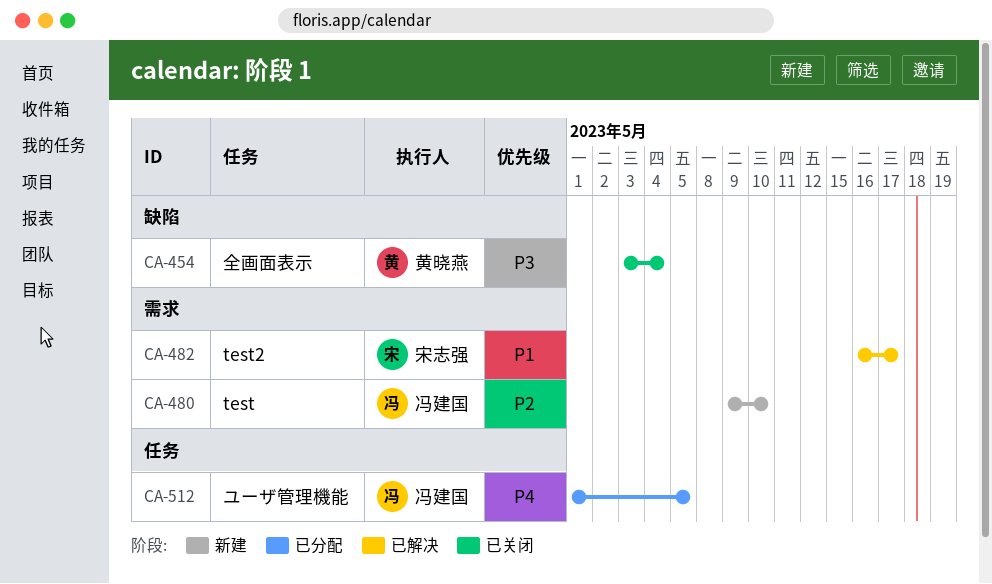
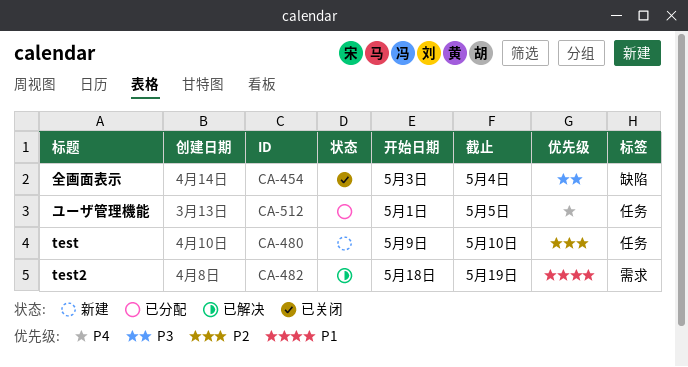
CA-480, label: 需求 -> 任务
CA-482, start: May 16 -> May 18
CA-482, due: May 17 -> May 19

